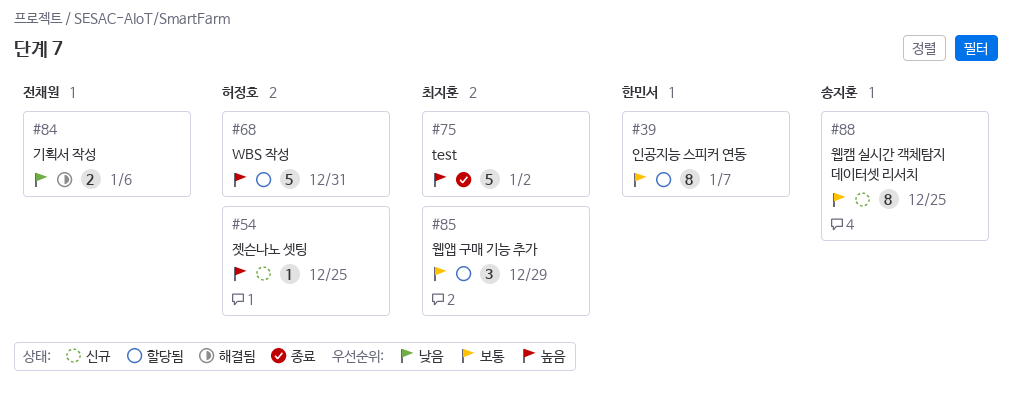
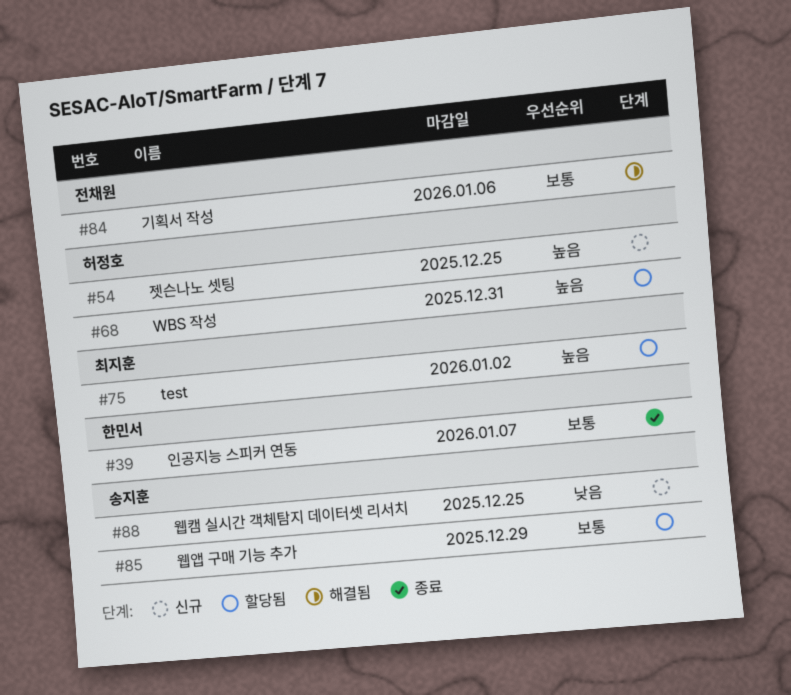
#39, status: 할당됨 -> 종료
#75, status: 종료 -> 할당됨
#84, priority: 낮음 -> 보통
#85, owner: 최지훈 -> 송지훈
#88, priority: 보통 -> 낮음

